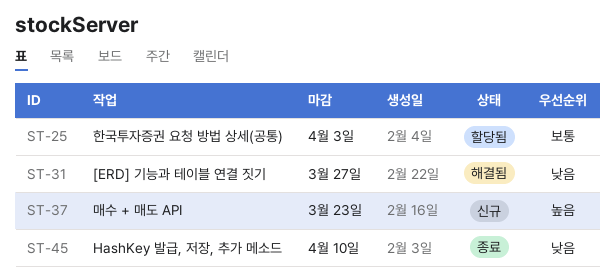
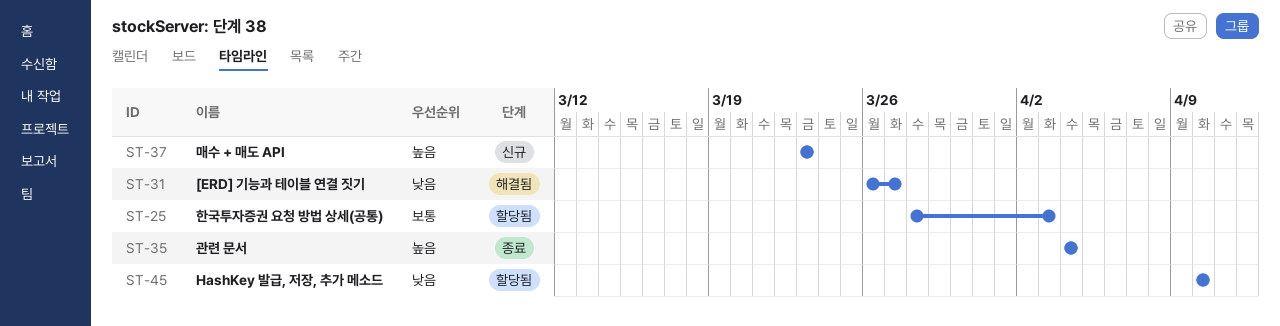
ST-35: none -> present
ST-45, status: 종료 -> 할당됨

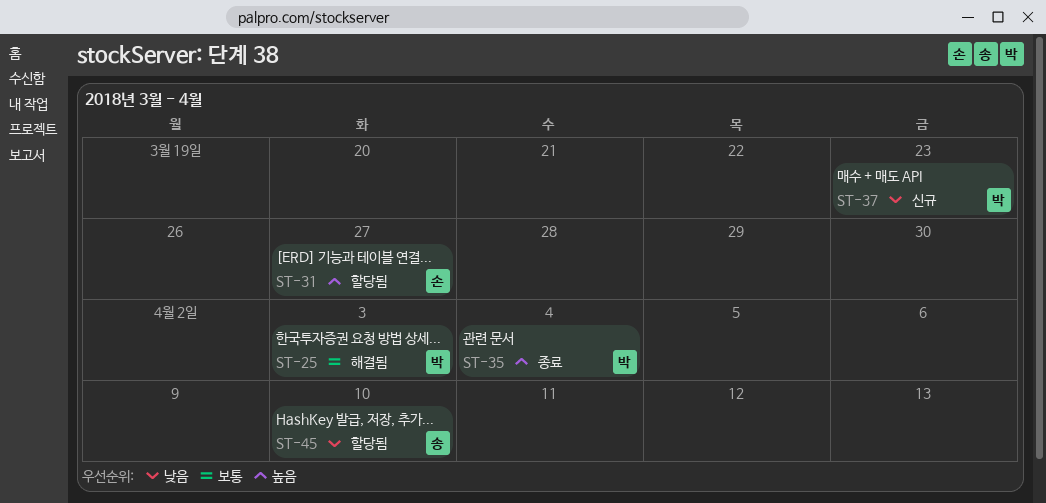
ST-25, status: 할당됨 -> 해결됨
ST-31, status: 해결됨 -> 할당됨
ST-31, priority: 낮음 -> 높음
ST-37, priority: 높음 -> 낮음

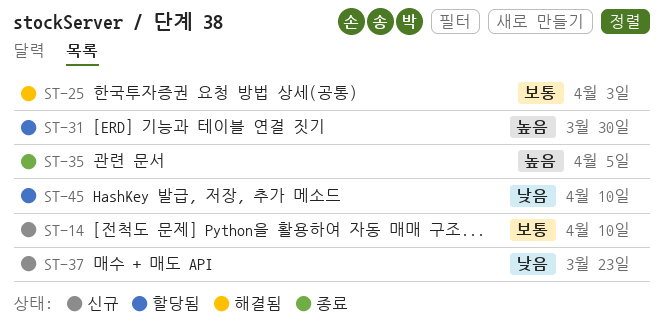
ST-14: none -> present
ST-31, due: Mar 27 -> Mar 30
ST-35, due: Apr 4 -> Apr 5

